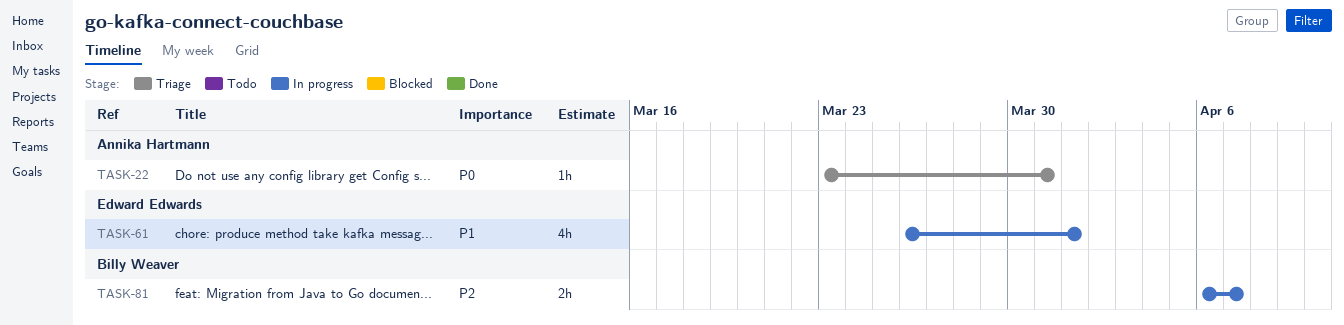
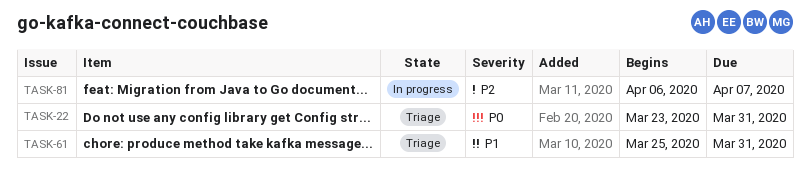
TASK-61, status: In progress -> Triage
TASK-61, start: Mar 26 -> Mar 25
TASK-61, due: Apr 1 -> Mar 31

